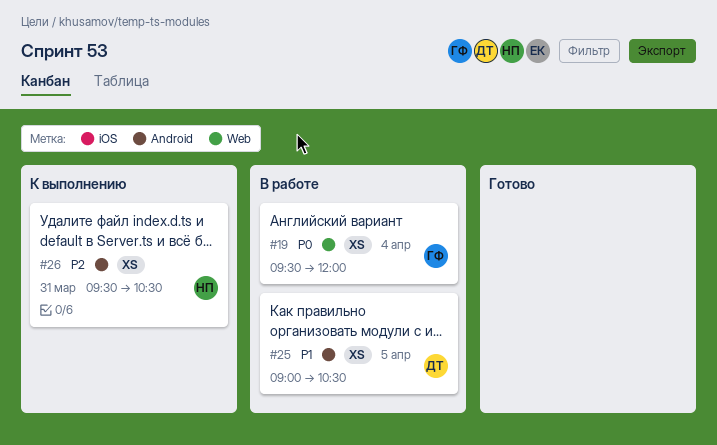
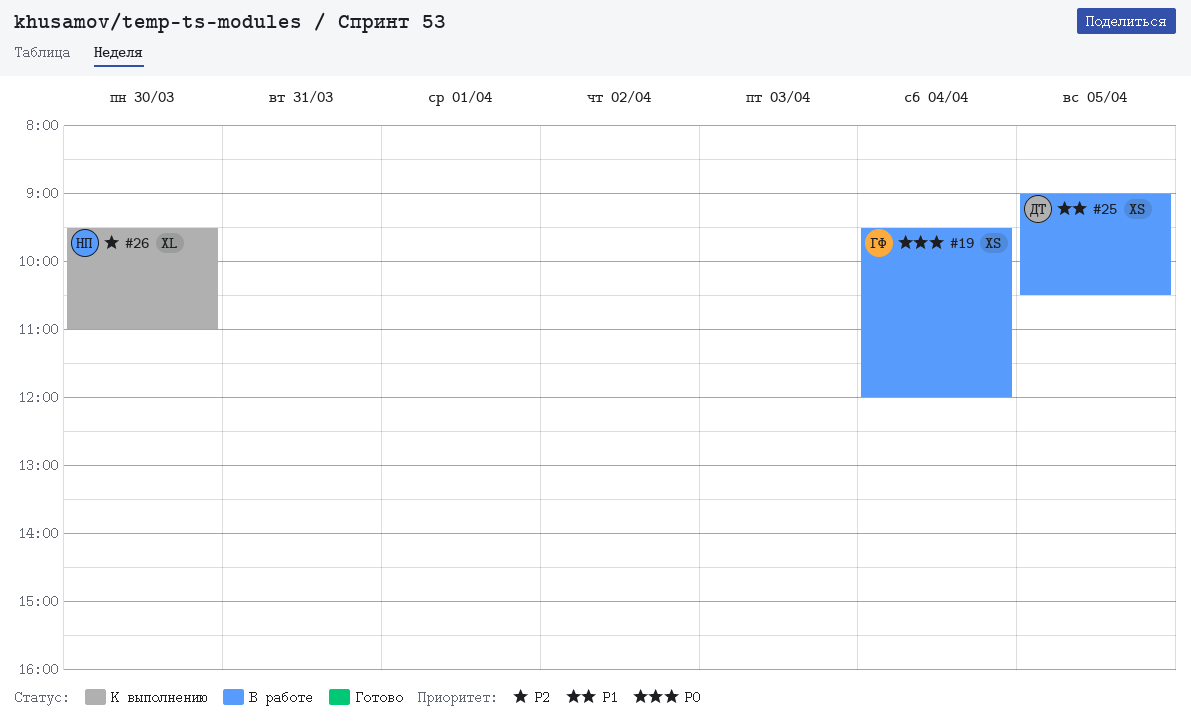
#26, estimate: XS -> XL
#26, day: Mar 31 -> Mar 30
#26, ends: 10:30 -> 11:00

